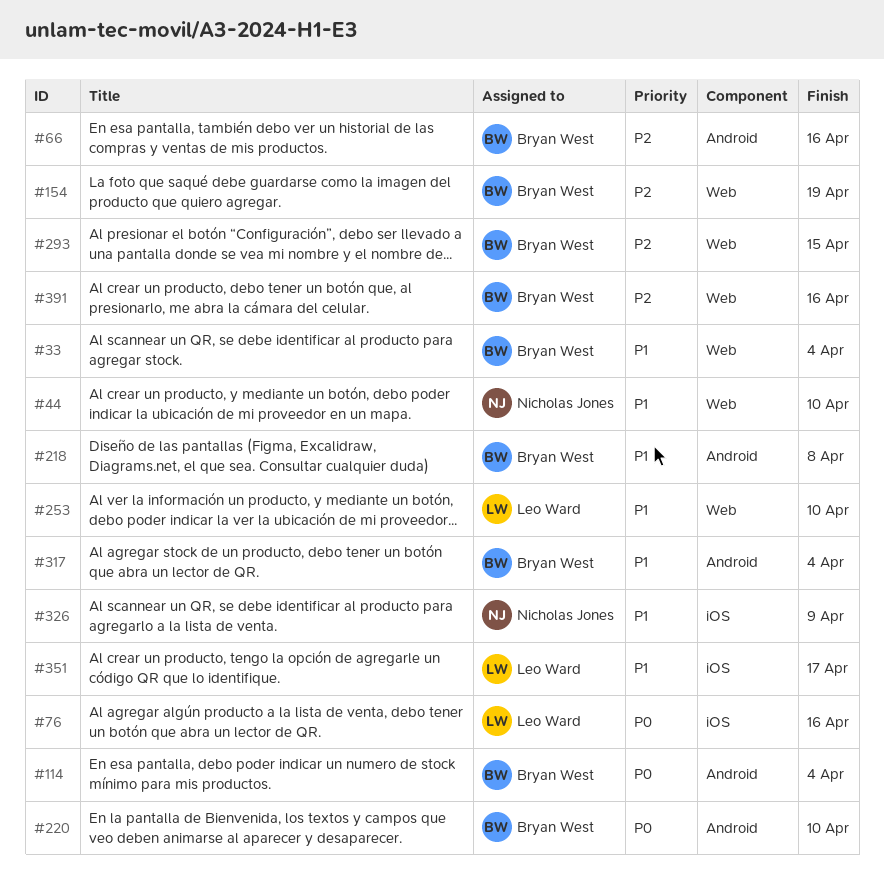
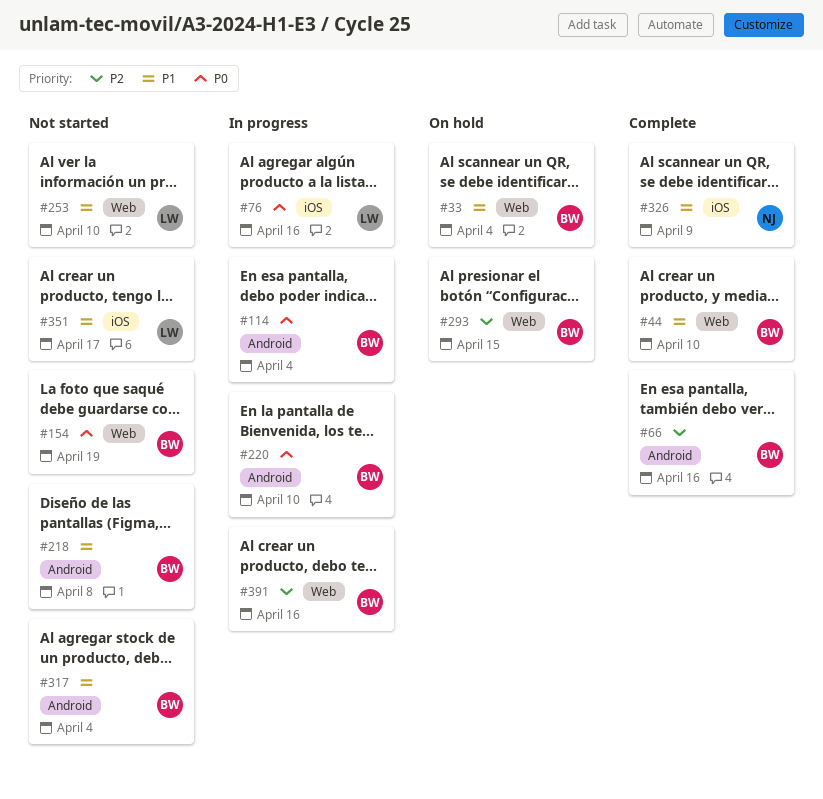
#44, owner: Nicholas Jones -> Bryan West
#154, priority: P2 -> P0

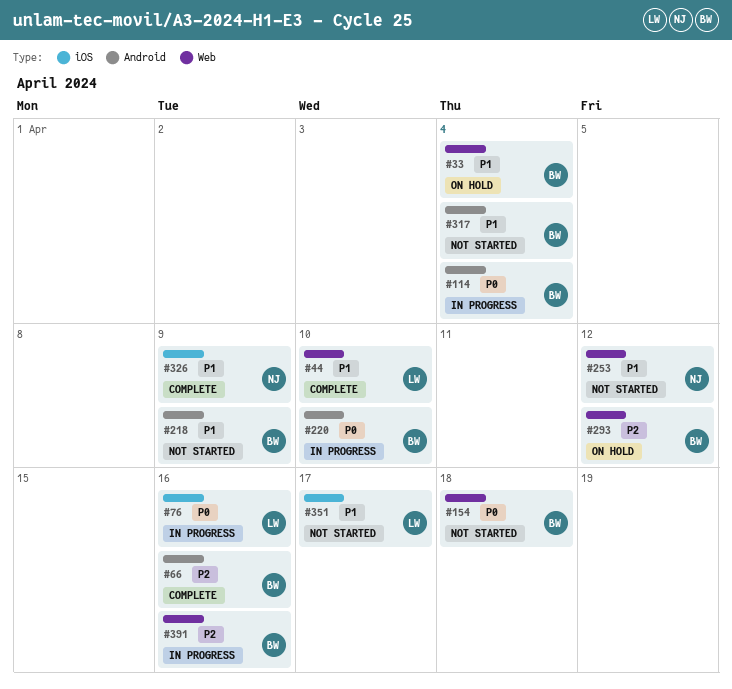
#44, owner: BW -> LW
#154, due: Apr 19 -> Apr 18
#218, due: Apr 8 -> Apr 9
#253, owner: LW -> NJ
#253, due: Apr 10 -> Apr 12
#293, due: Apr 15 -> Apr 12

